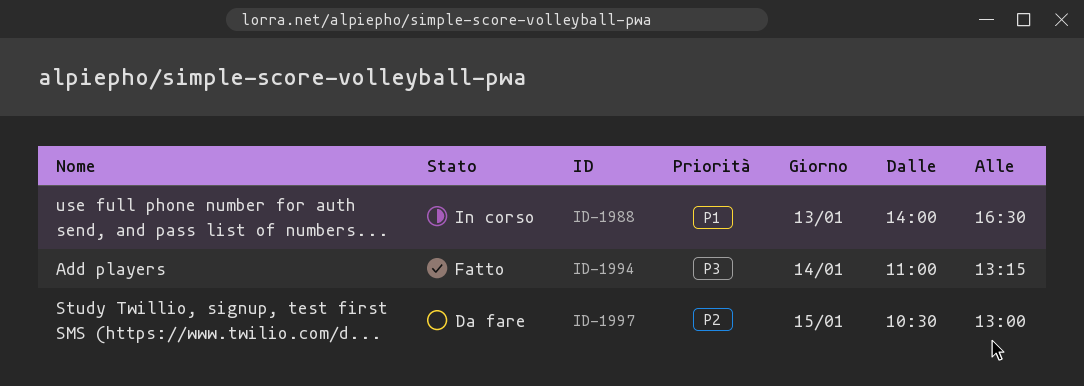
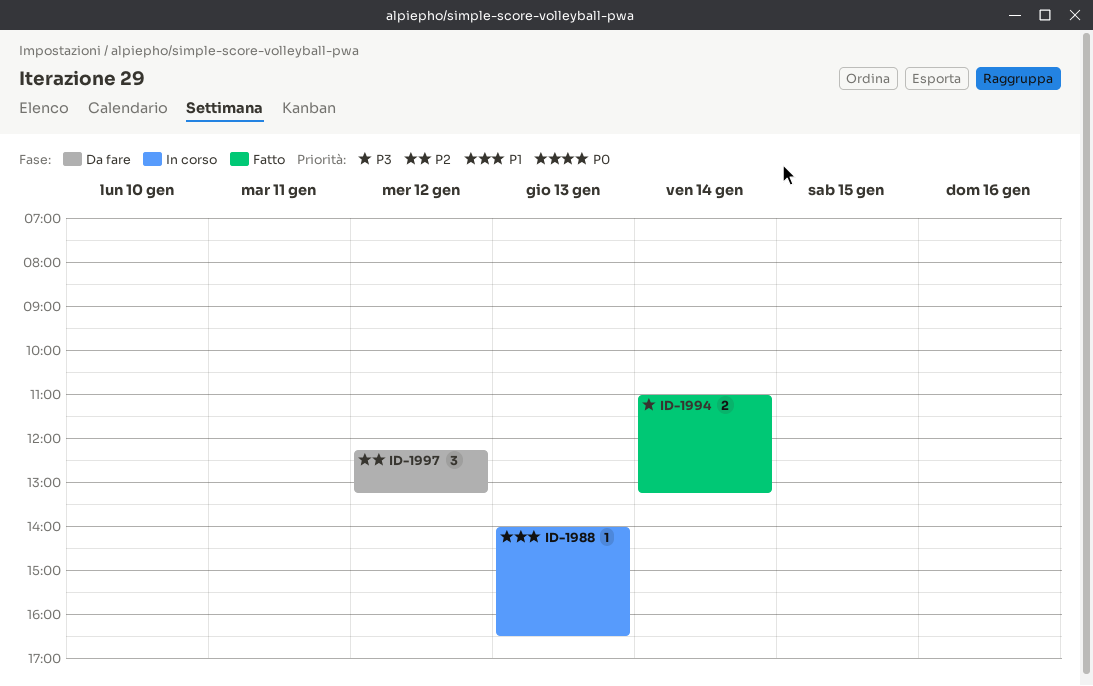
ID-1997, day: Jan 15 -> Jan 12
ID-1997, begins: 10:30 -> 12:15
ID-1997, ends: 13:00 -> 13:15

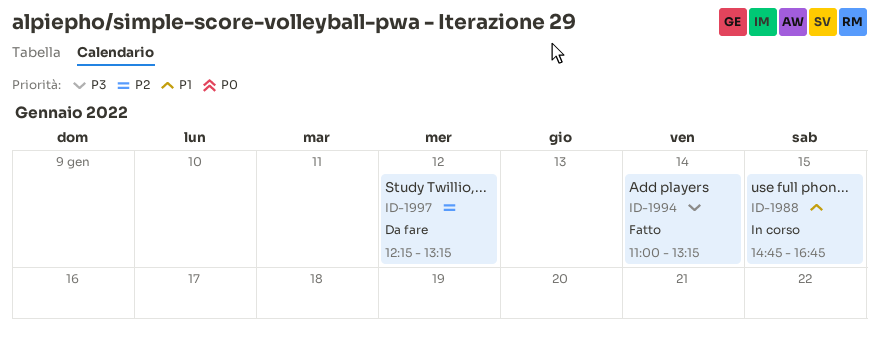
ID-1988, day: Jan 13 -> Jan 15
ID-1988, begins: 14:00 -> 14:45
ID-1988, ends: 16:30 -> 16:45

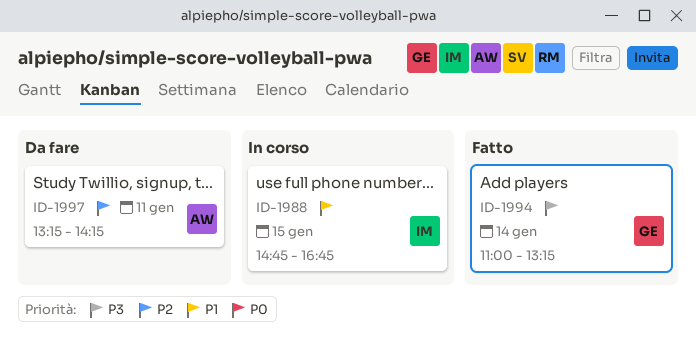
ID-1997, day: Jan 12 -> Jan 11
ID-1997, begins: 12:15 -> 13:15
ID-1997, ends: 13:15 -> 14:15

